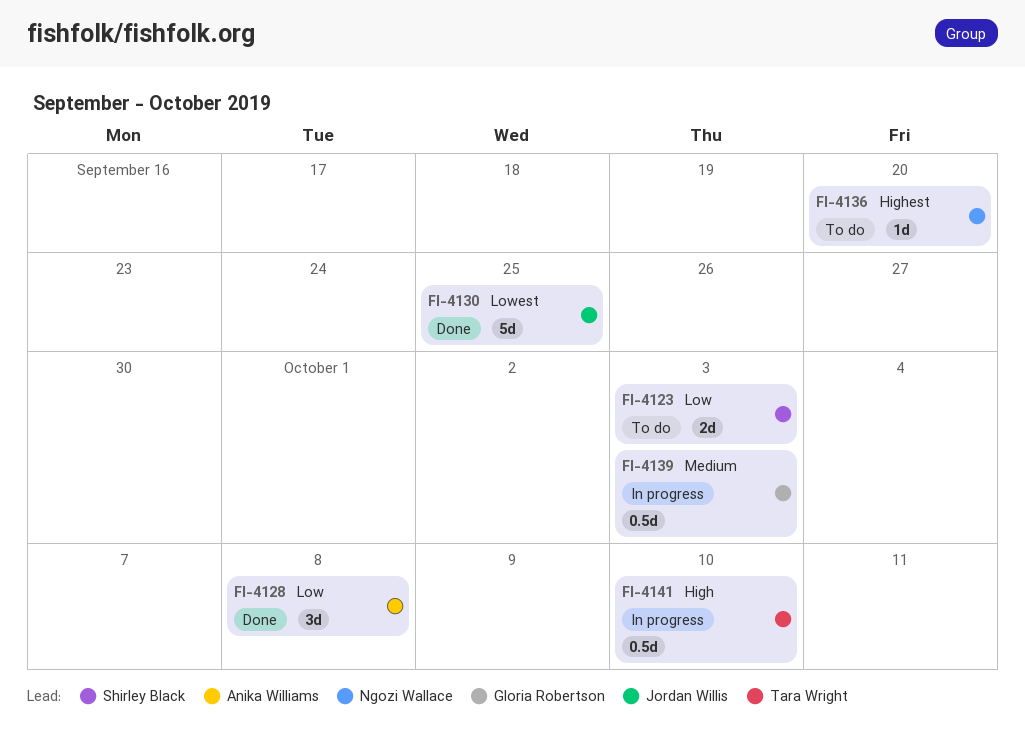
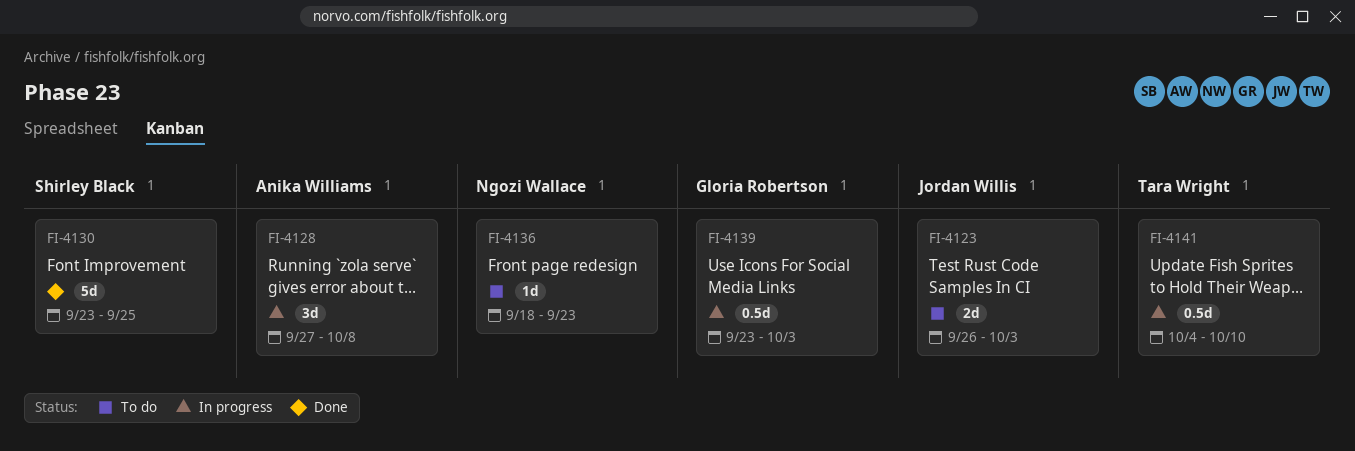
FI-4123, owner: Shirley Black -> Jordan Willis
FI-4128, status: Done -> In progress
FI-4130, owner: Jordan Willis -> Shirley Black
FI-4136, due: Sep 20 -> Sep 23

